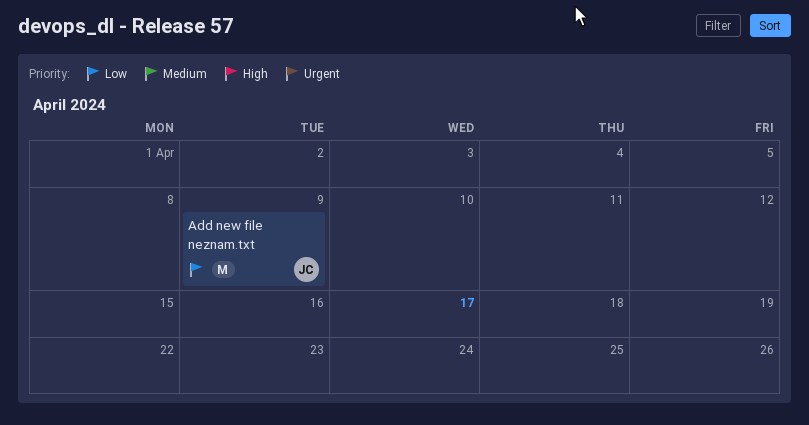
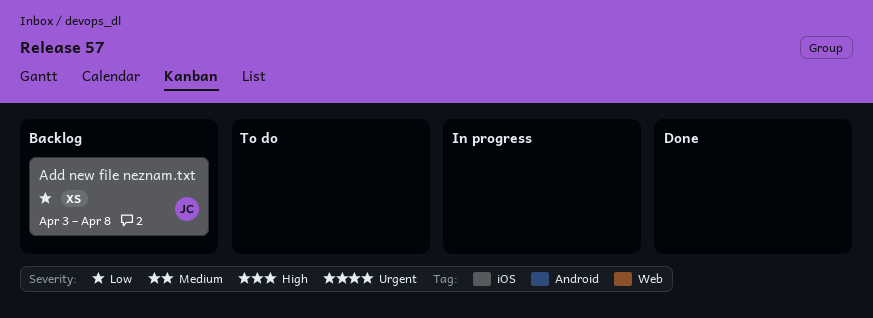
Add new file neznam.txt, estimate: M -> XS
Add new file neznam.txt, due: Apr 9 -> Apr 8

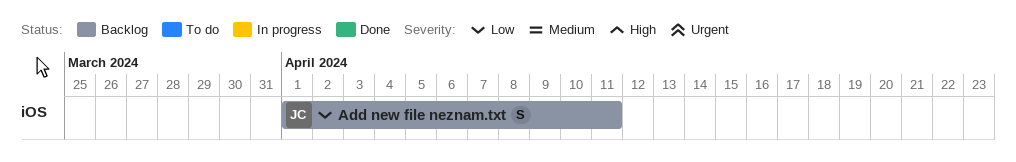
Add new file neznam.txt, estimate: XS -> S
Add new file neznam.txt, start: Apr 3 -> Apr 1
Add new file neznam.txt, due: Apr 8 -> Apr 11

